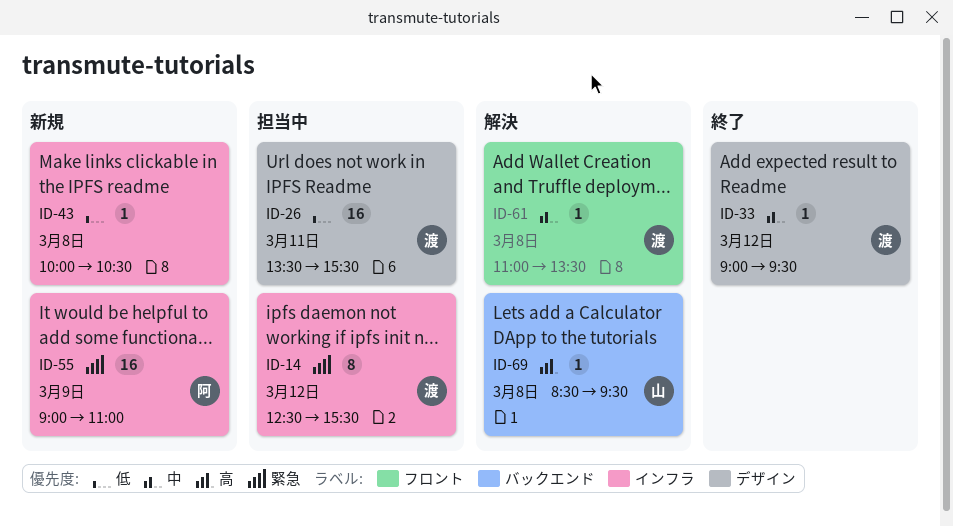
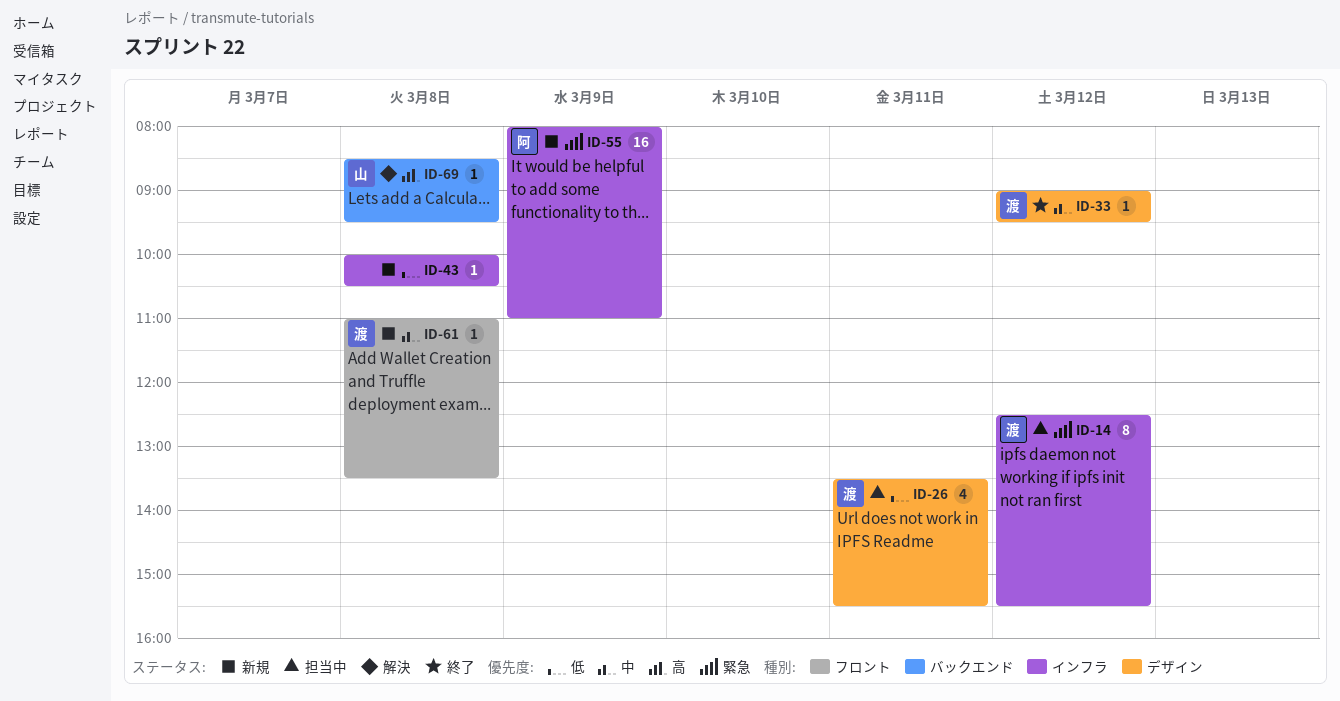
ID-26, estimate: 16 -> 4
ID-55, begins: 09:00 -> 08:00
ID-61, status: 解決 -> 新規

